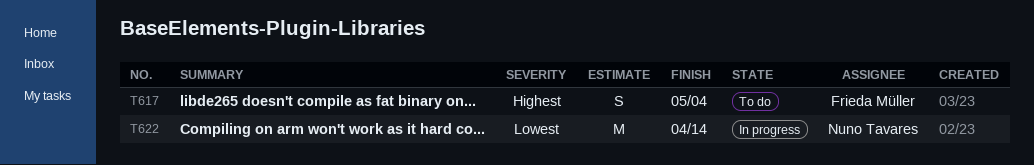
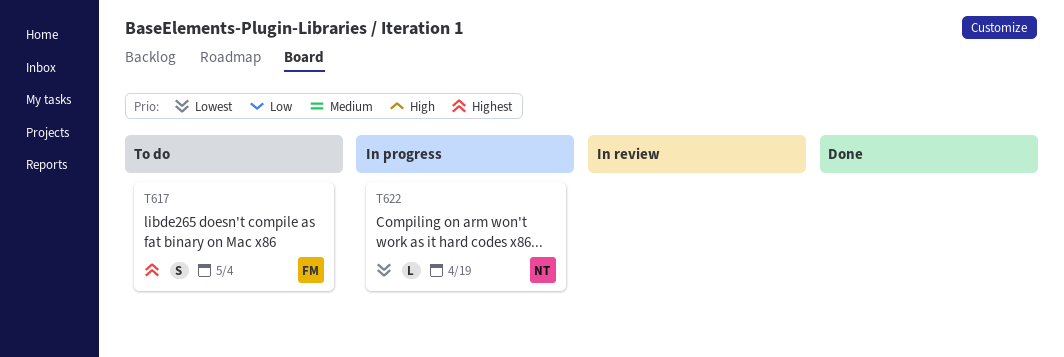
T622, estimate: M -> L
T622, due: Apr 14 -> Apr 19

